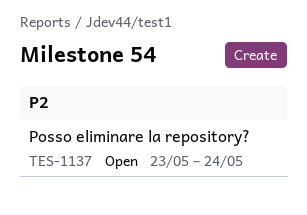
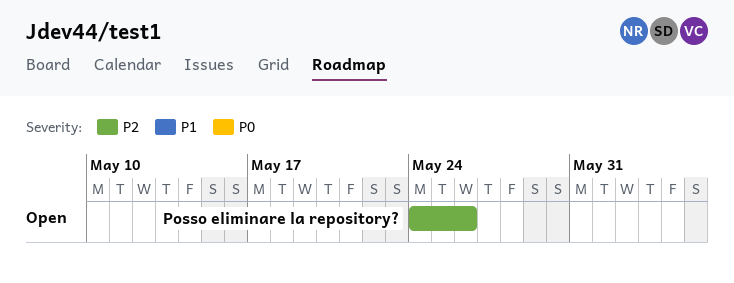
Posso eliminare la repository?, start: May 23 -> May 24
Posso eliminare la repository?, due: May 24 -> May 26

